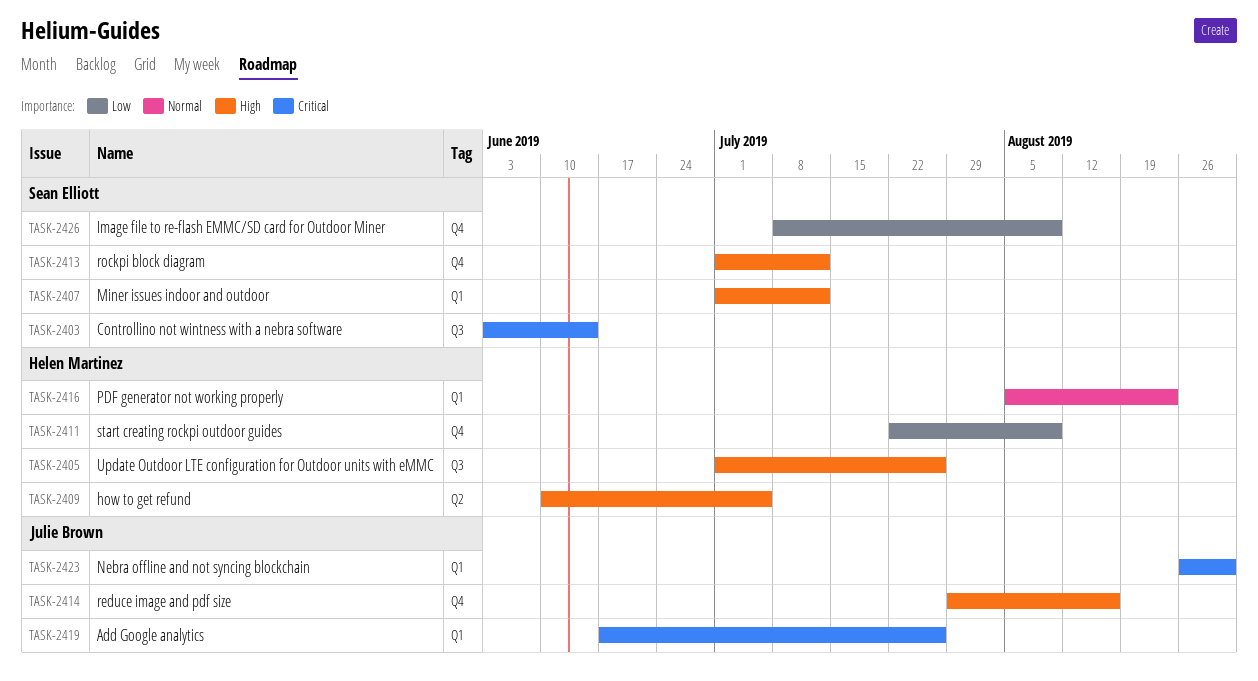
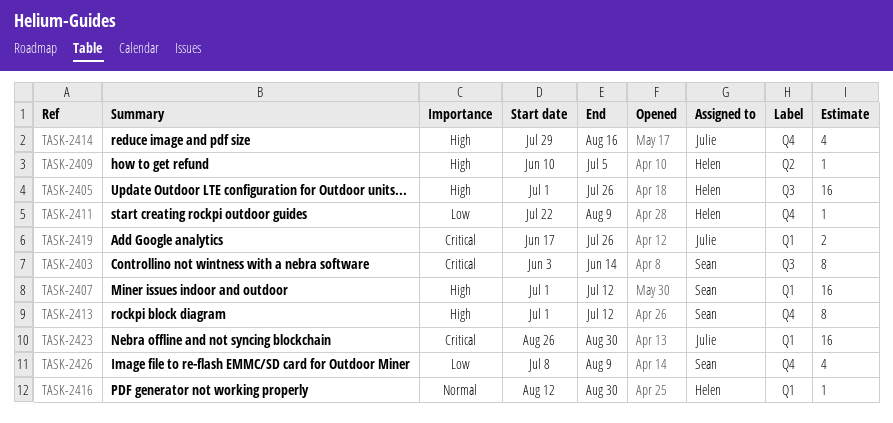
TASK-2416, start: Aug 5 -> Aug 12
TASK-2416, due: Aug 23 -> Aug 30

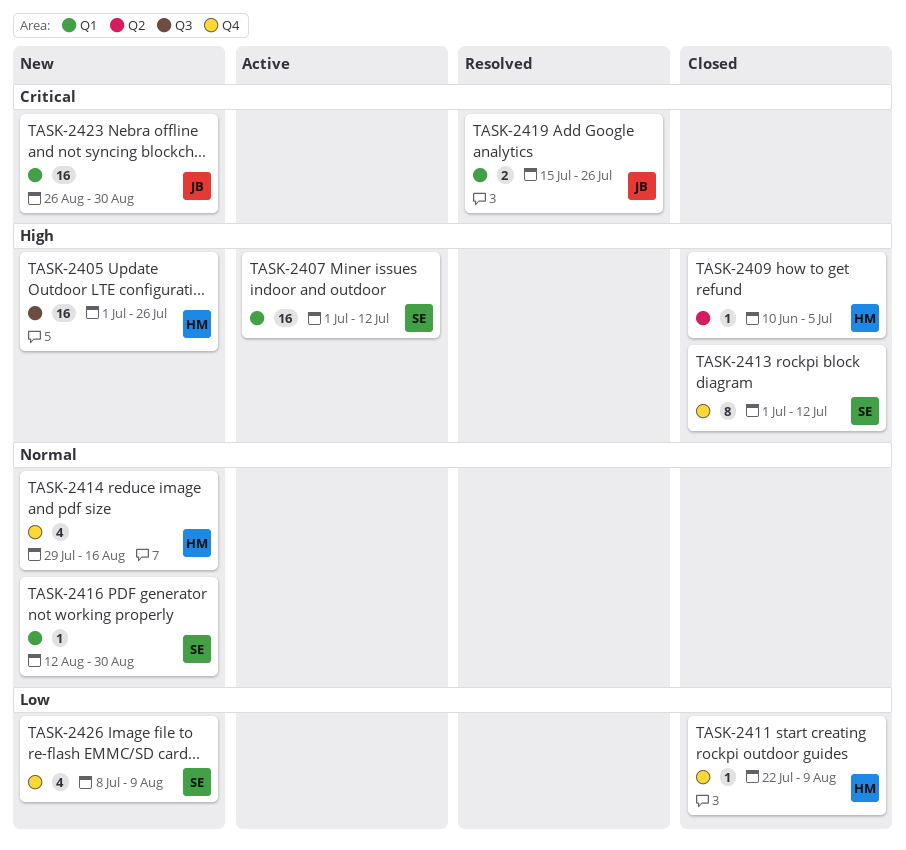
TASK-2403: present -> none
TASK-2414, owner: Julie -> Helen
TASK-2414, priority: High -> Normal
TASK-2416, owner: Helen -> Sean
TASK-2419, start: Jun 17 -> Jul 15

